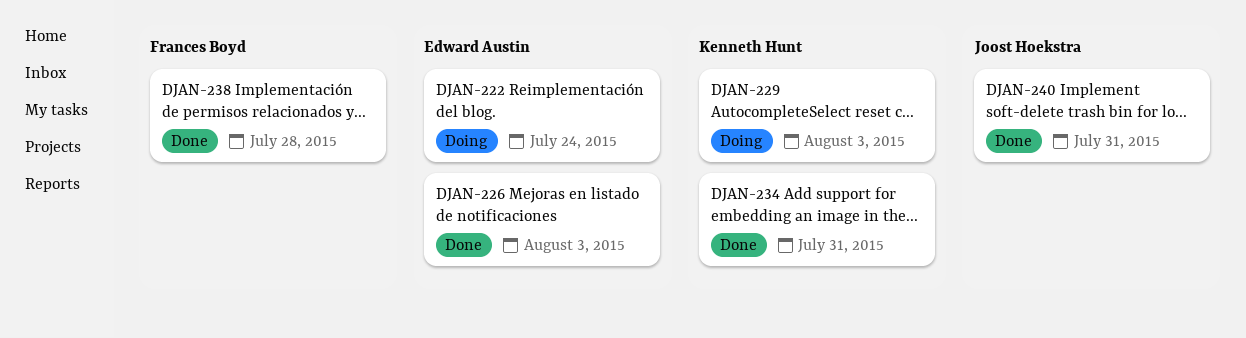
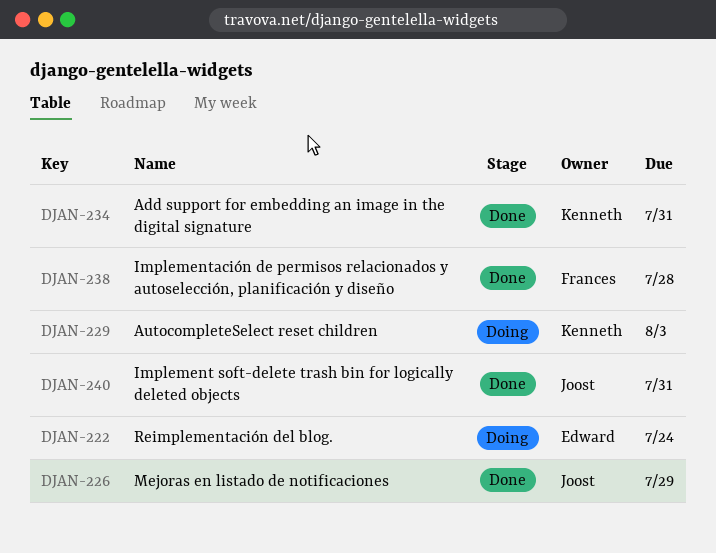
DJAN-226, owner: Edward Austin -> Joost Hoekstra
DJAN-226, due: Aug 3 -> Jul 29

